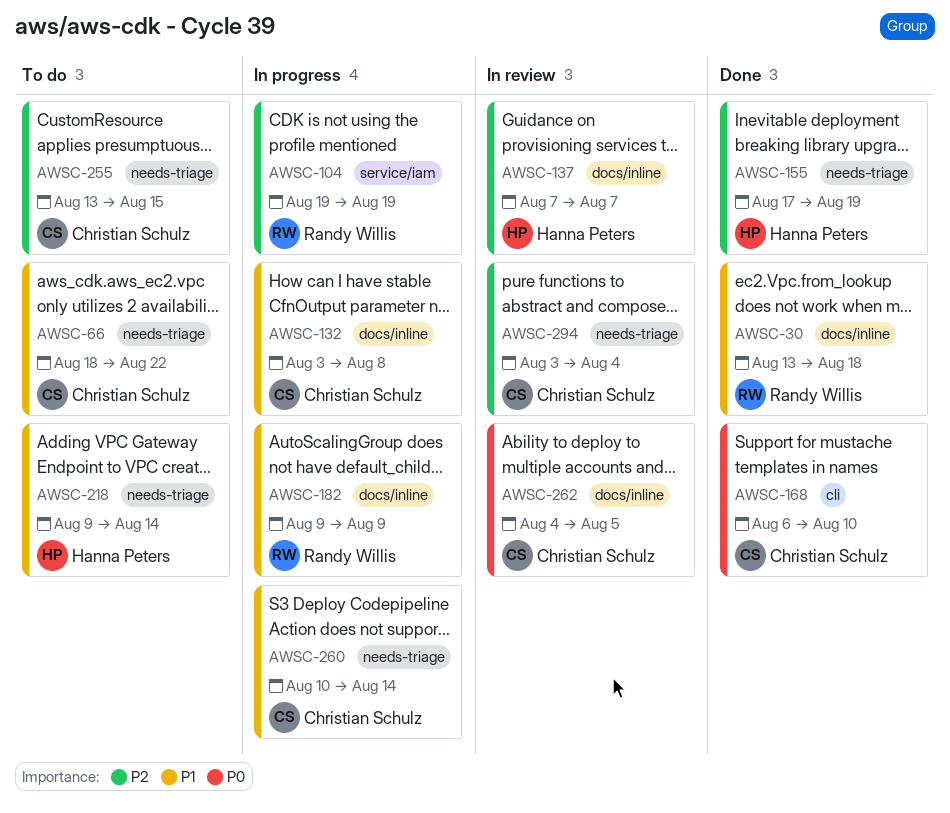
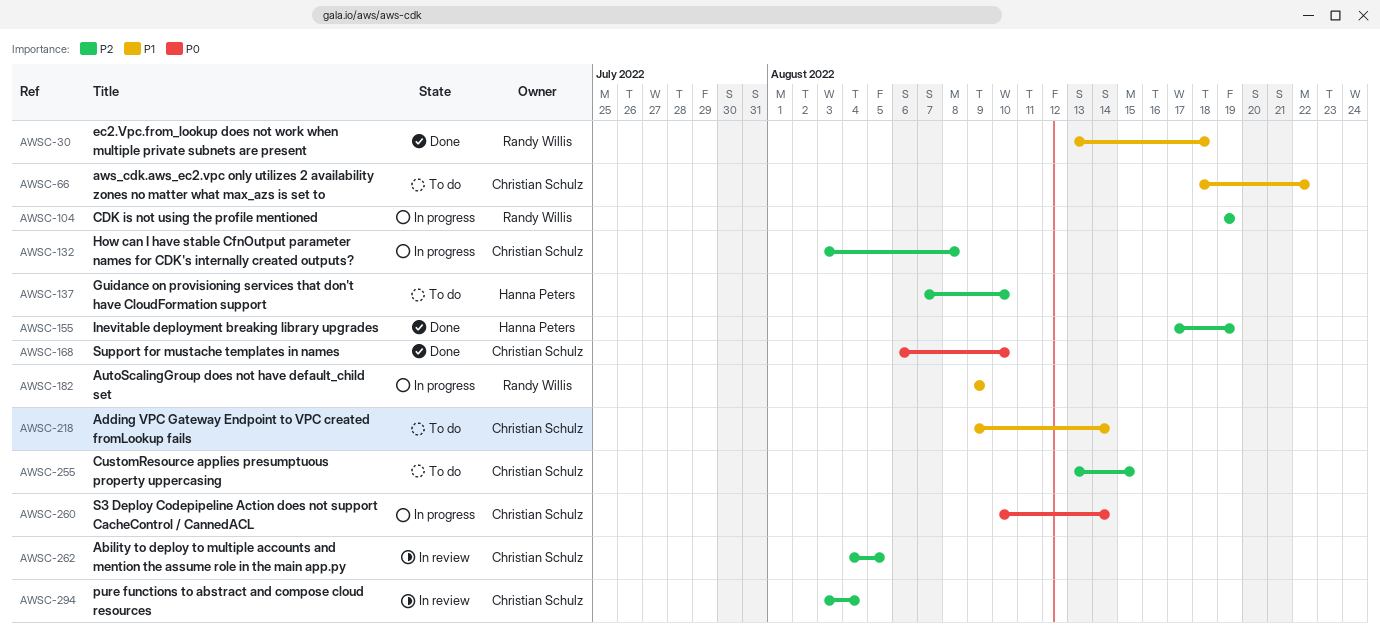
AWSC-132, priority: P1 -> P2
AWSC-137, status: In review -> To do
AWSC-137, due: Aug 7 -> Aug 10
AWSC-218, owner: Hanna Peters -> Christian Schulz
AWSC-260, priority: P1 -> P0
AWSC-262, priority: P0 -> P2

